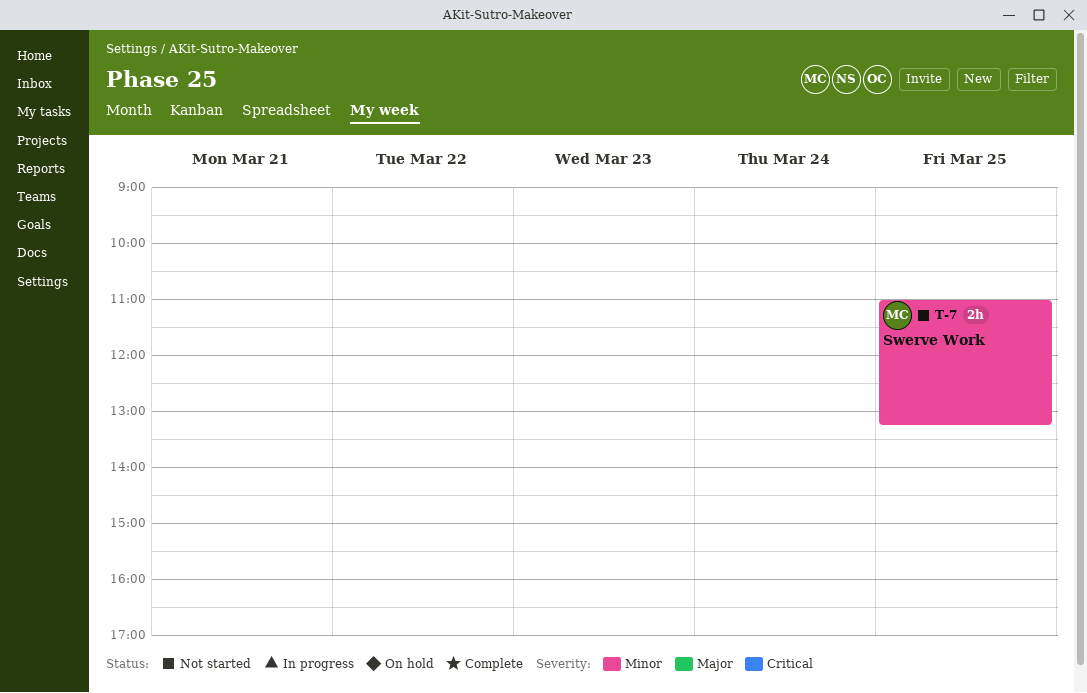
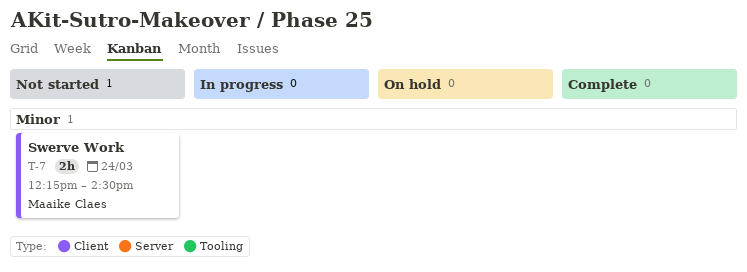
T-7, day: Mar 25 -> Mar 24
T-7, begins: 11:00 -> 12:15
T-7, ends: 13:15 -> 14:30

